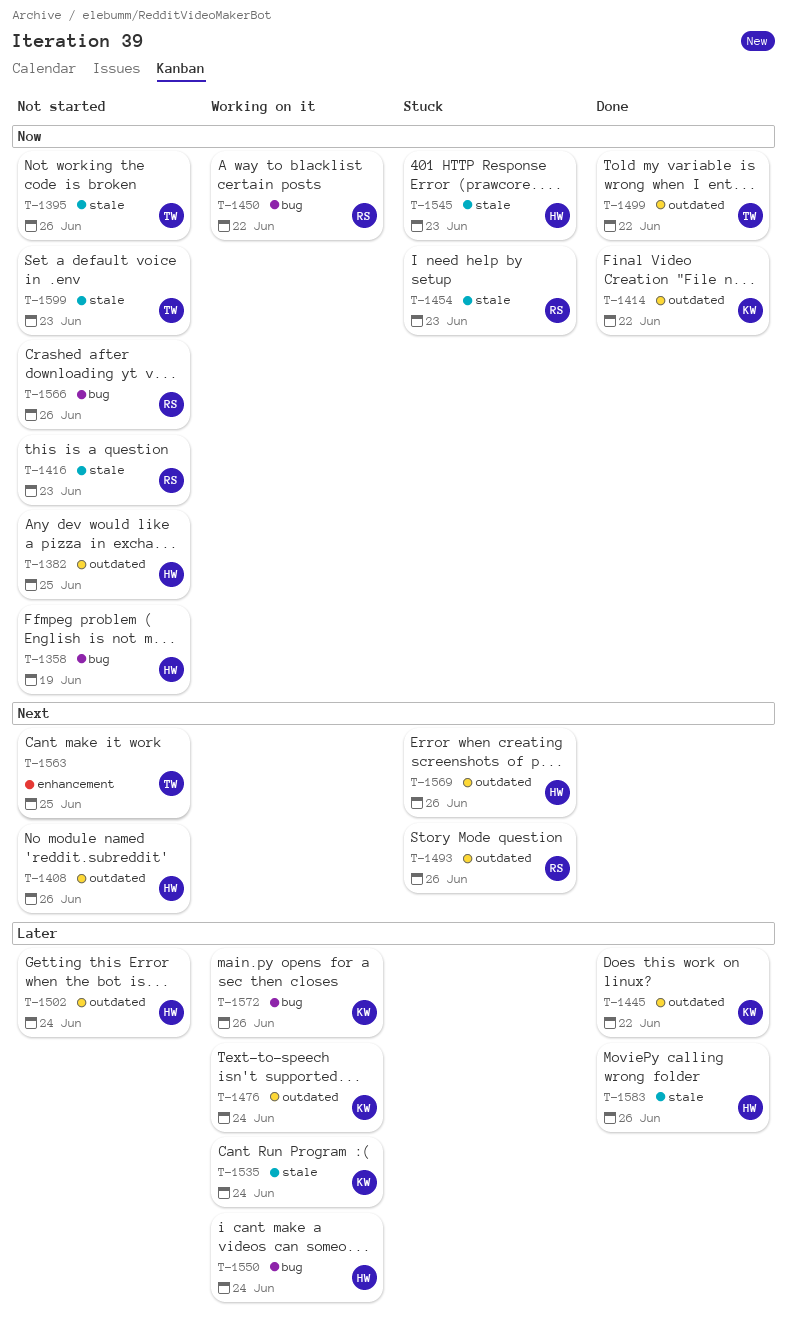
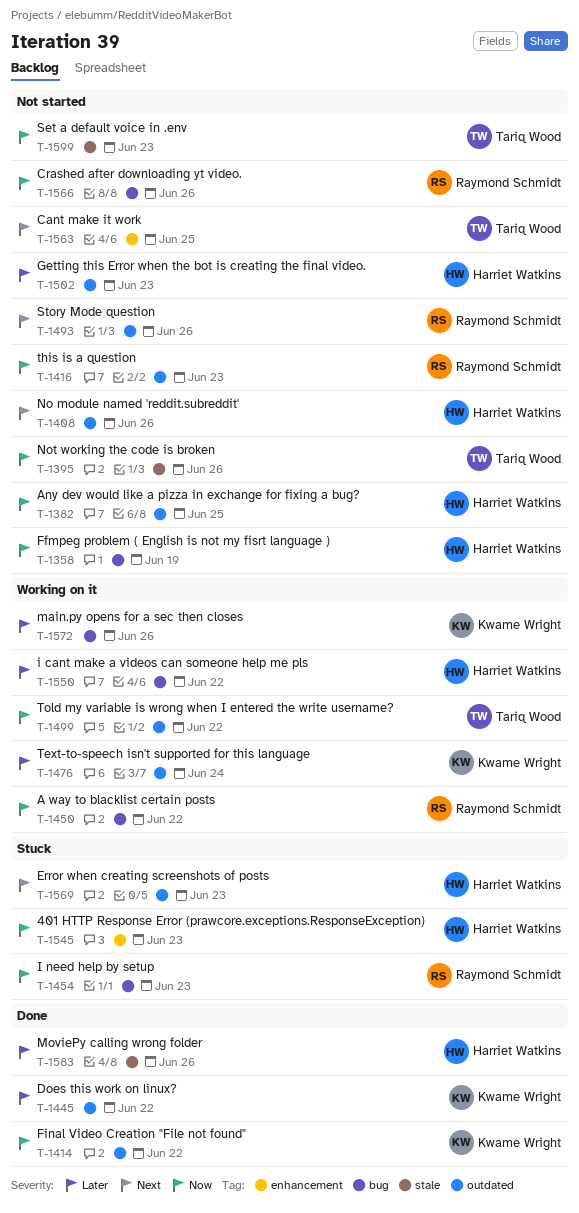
T-1416, label: stale -> outdated
T-1454, label: stale -> bug
T-1493, status: Stuck -> Not started
T-1499, status: Done -> Working on it
T-1502, due: Jun 24 -> Jun 23
T-1535: present -> none
T-1545, label: stale -> enhancement
T-1550, due: Jun 24 -> Jun 22
T-1569, due: Jun 26 -> Jun 23

